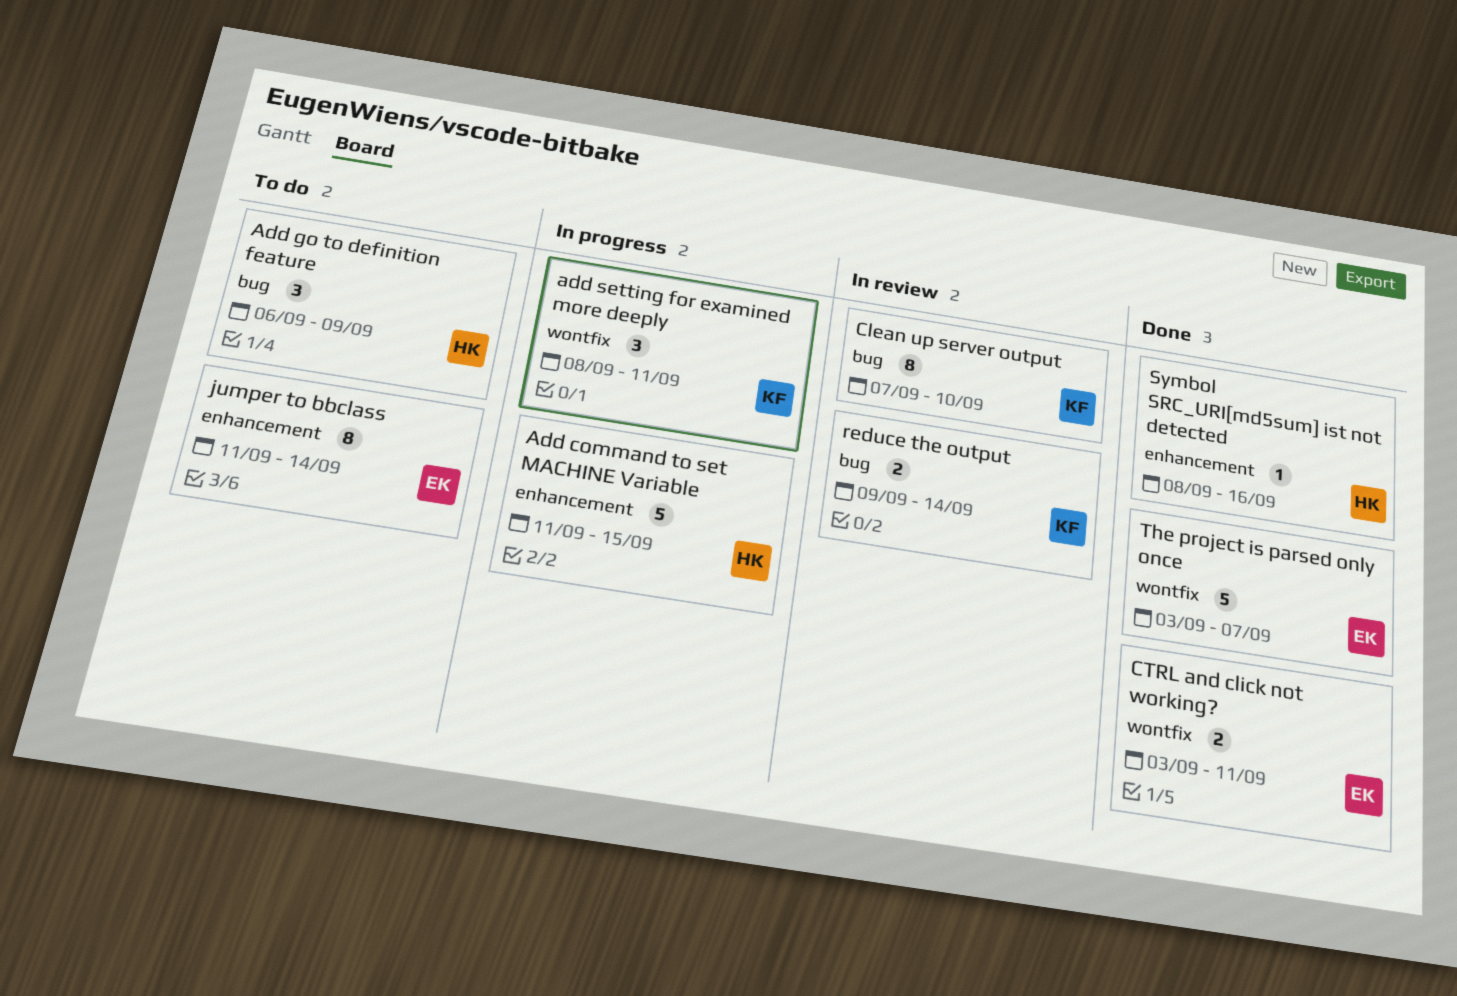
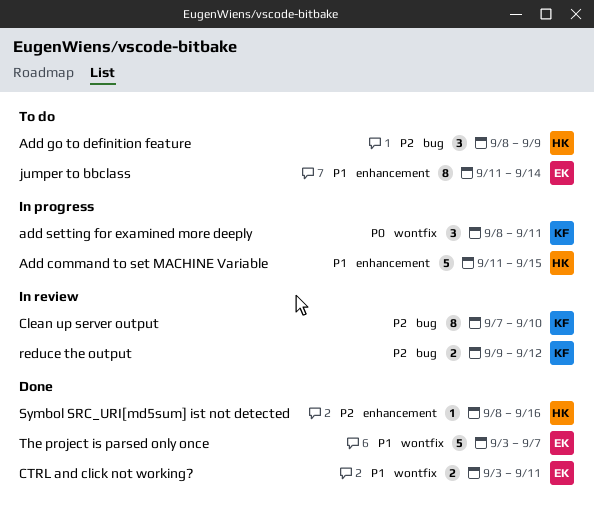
Add go to definition feature, start: Sep 6 -> Sep 8
reduce the output, due: Sep 14 -> Sep 12

